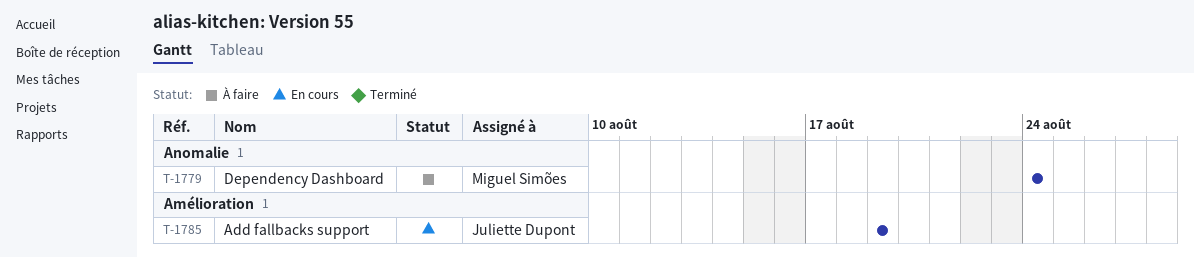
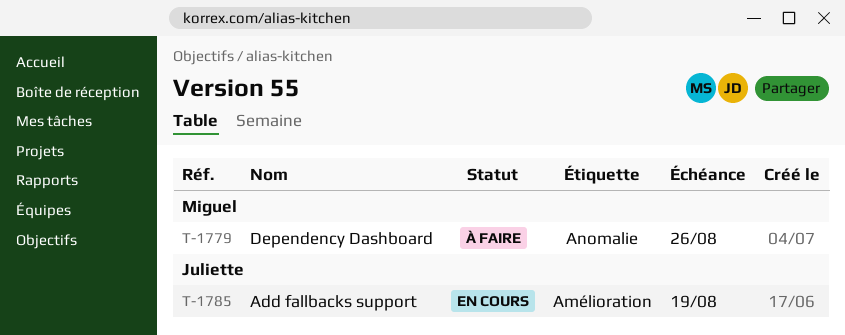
T-1779, due: Aug 24 -> Aug 26

